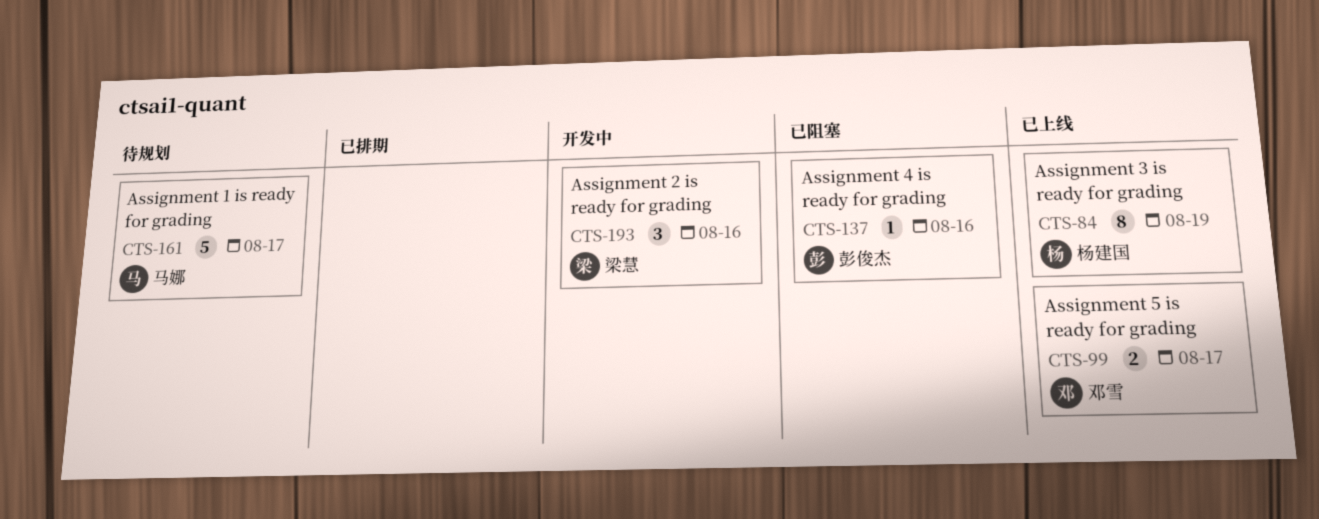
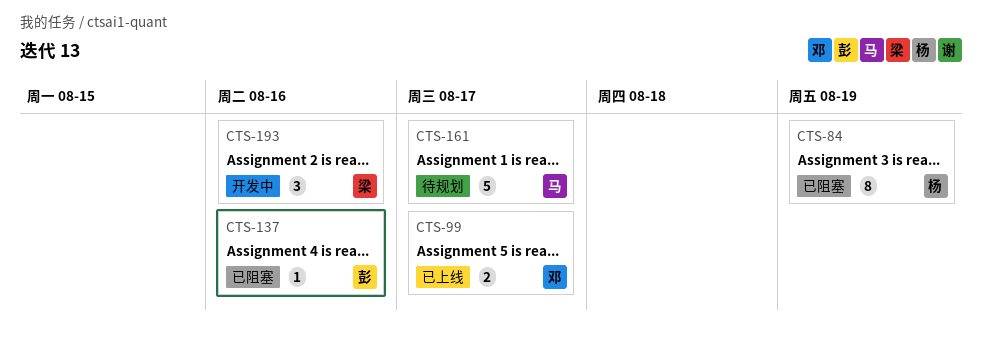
CTS-84, status: 已上线 -> 已阻塞

